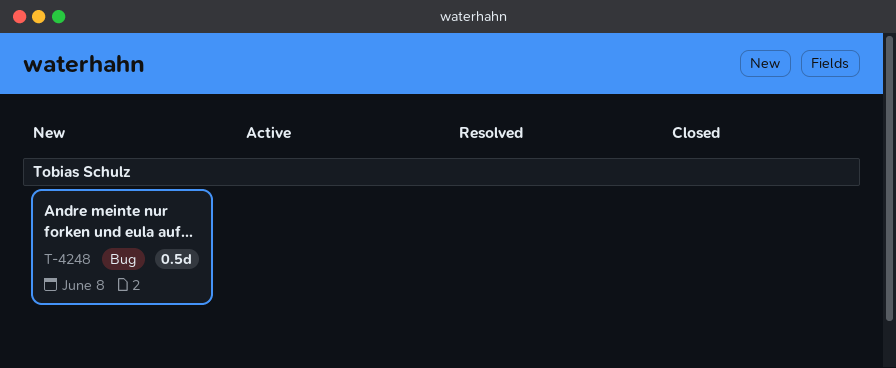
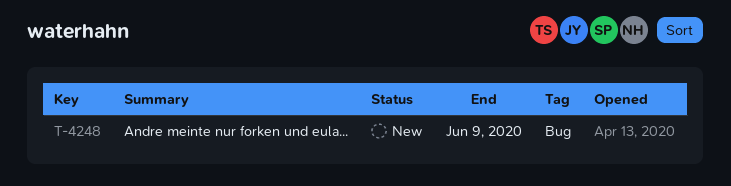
T-4248, due: Jun 8 -> Jun 9

